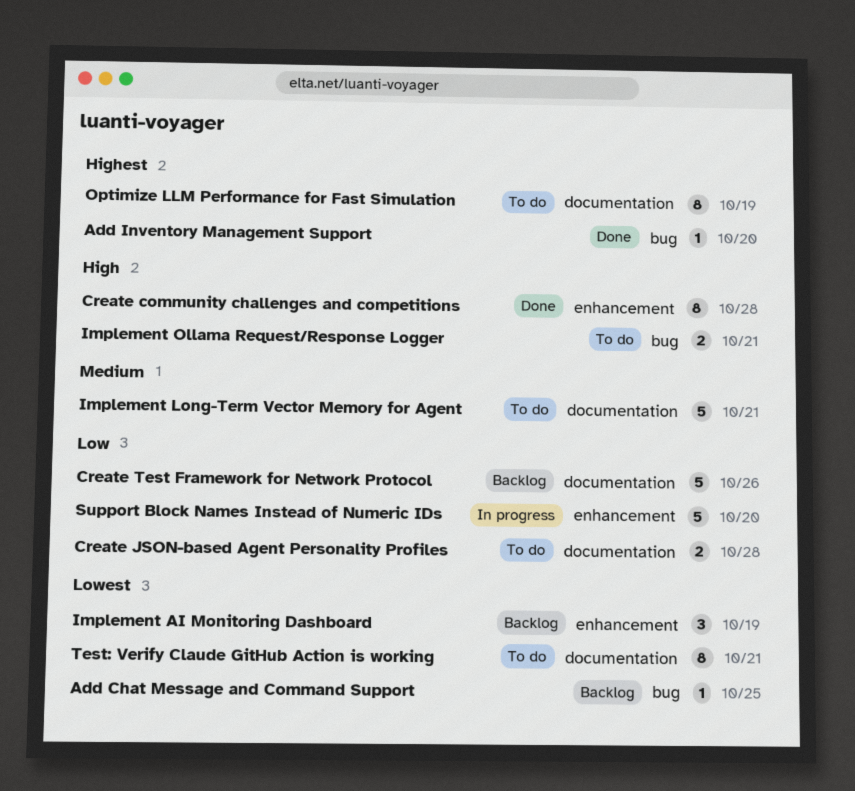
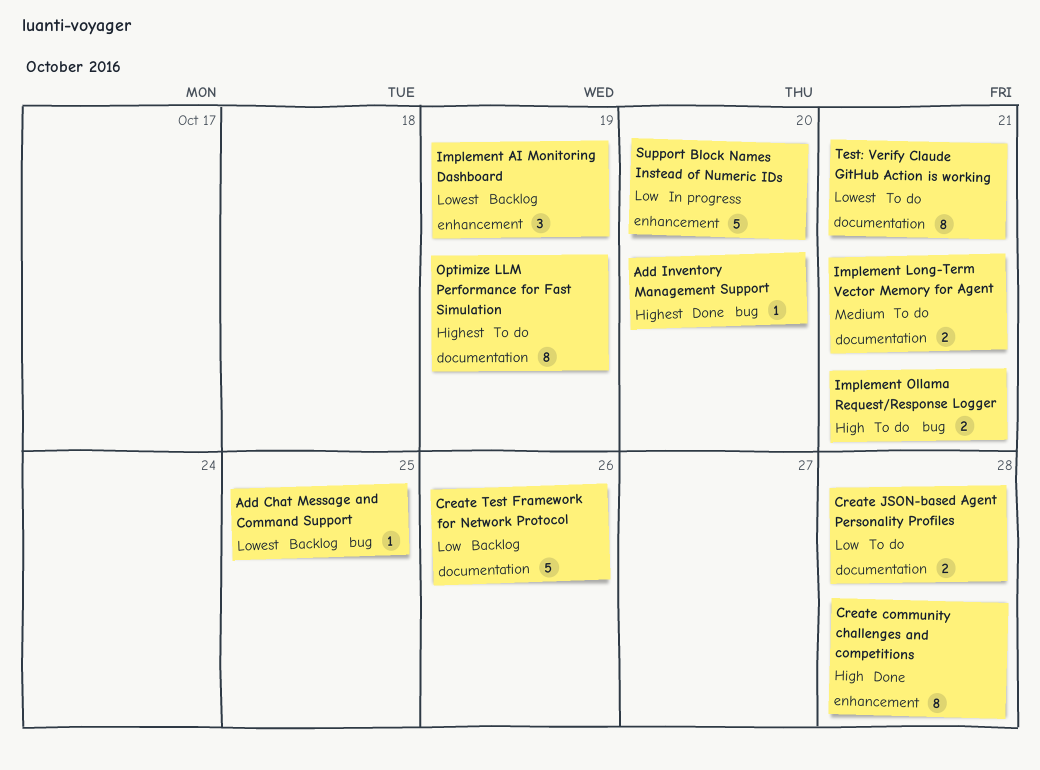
Implement Long-Term Vector Memory for Agent, estimate: 5 -> 2

